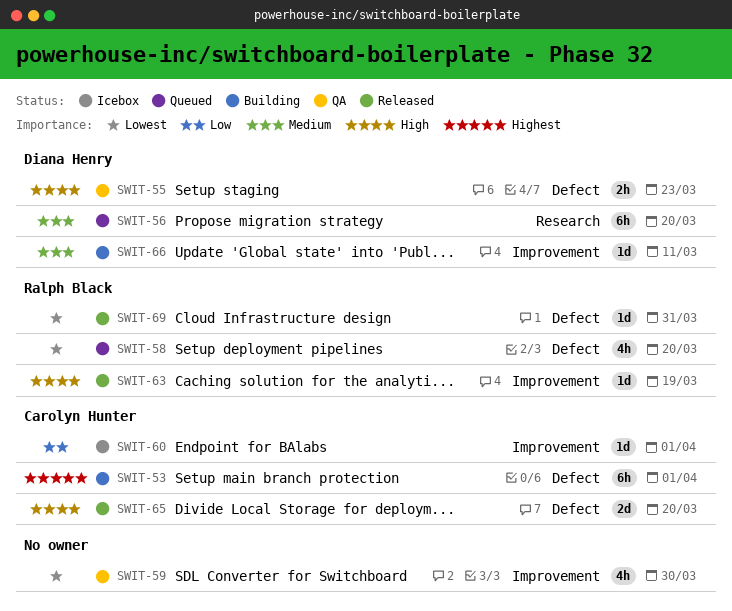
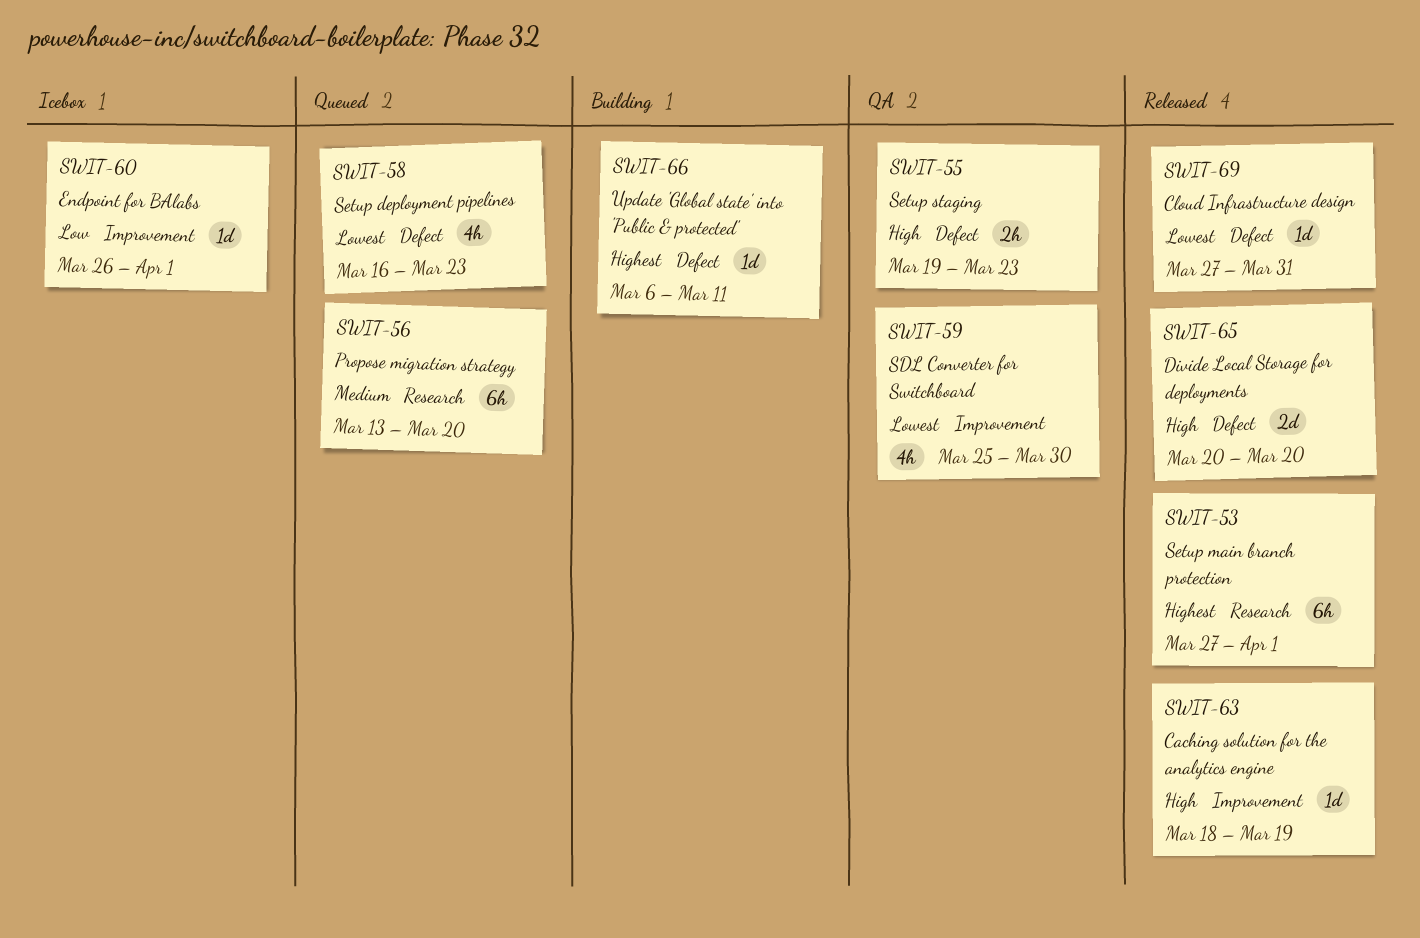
SWIT-53, status: Building -> Released
SWIT-53, label: Defect -> Research
SWIT-58, due: Mar 20 -> Mar 23
SWIT-66, priority: Medium -> Highest
SWIT-66, label: Improvement -> Defect

